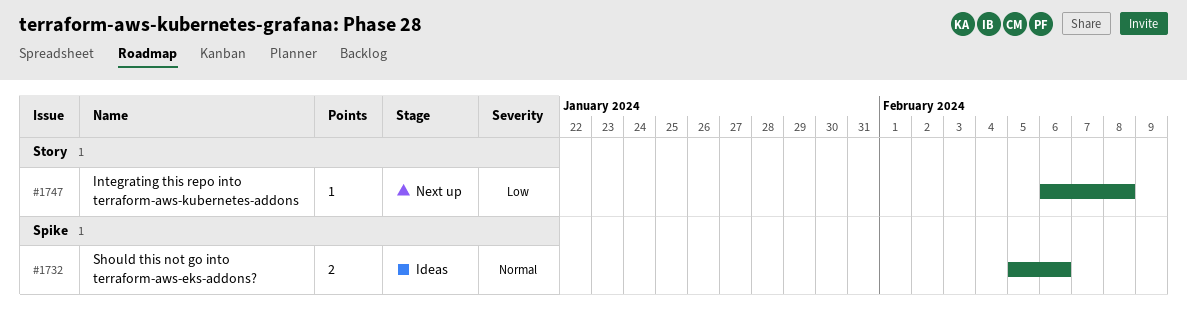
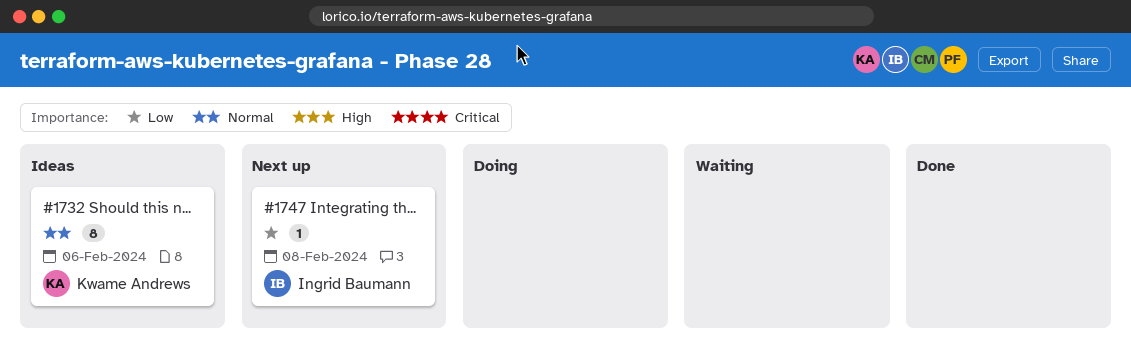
#1732, estimate: 2 -> 8

